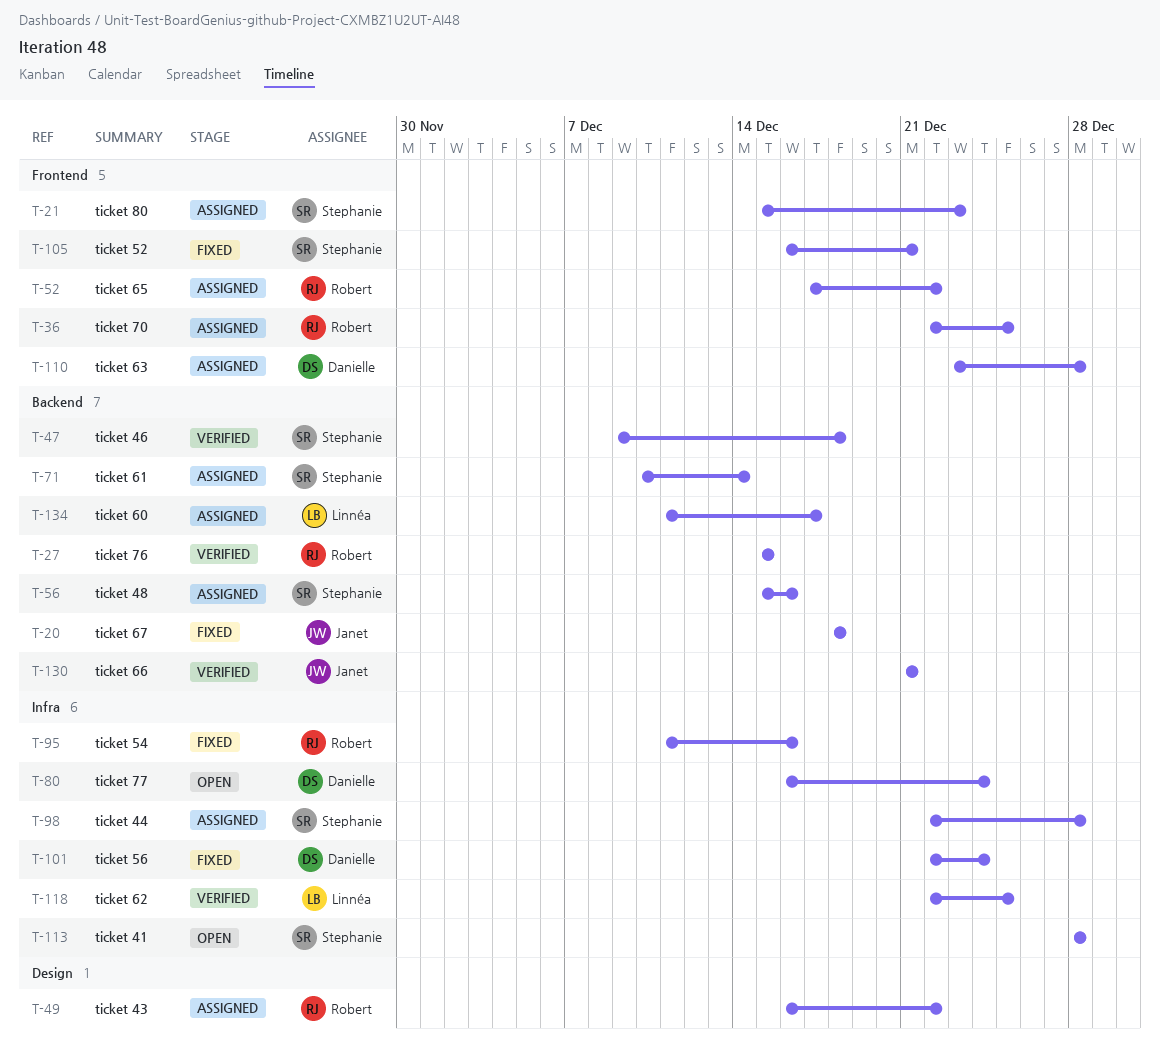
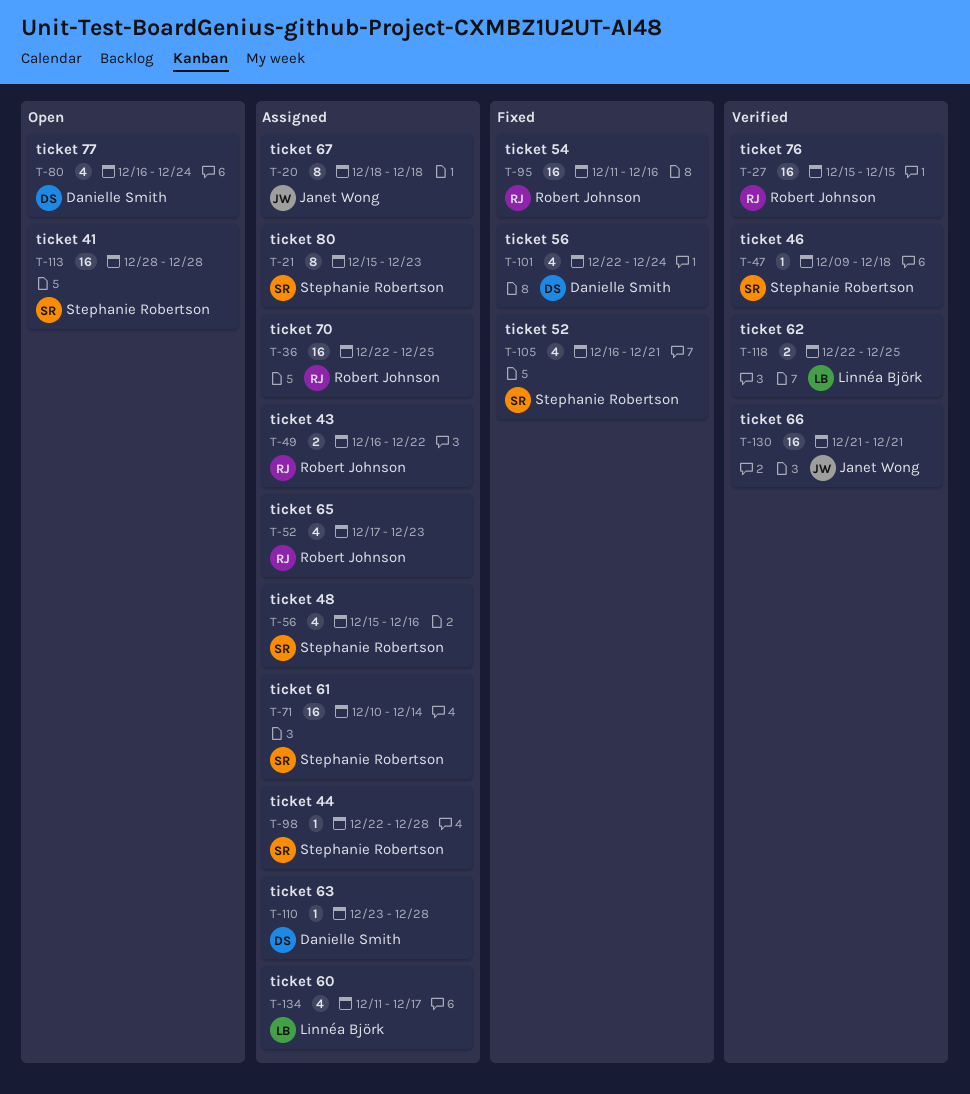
T-20, status: Fixed -> Assigned
T-52, due: Dec 22 -> Dec 23

